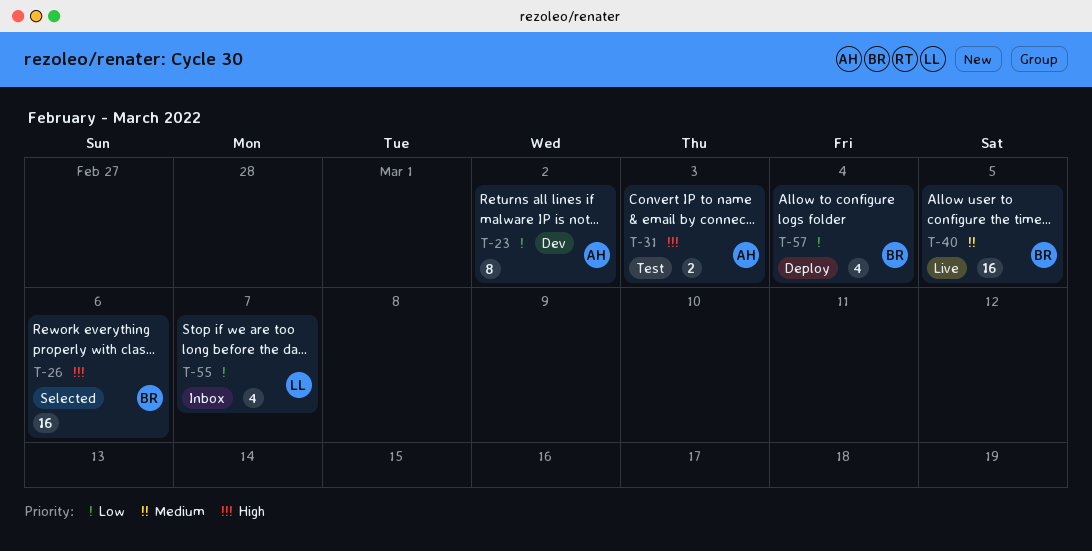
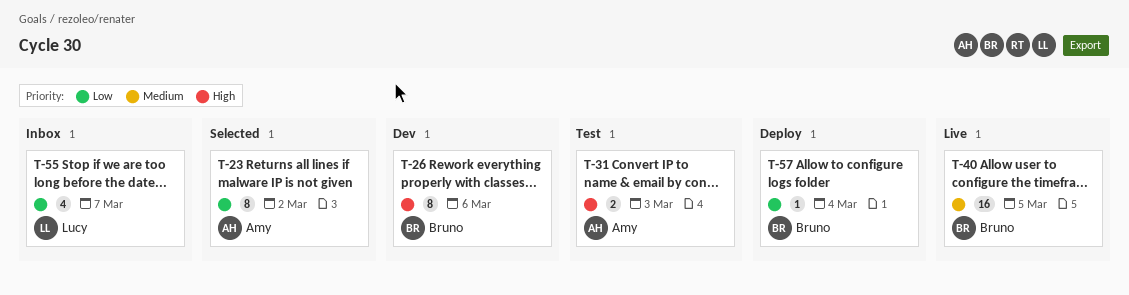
T-23, status: Dev -> Selected
T-26, status: Selected -> Dev
T-26, estimate: 16 -> 8
T-57, estimate: 4 -> 1

